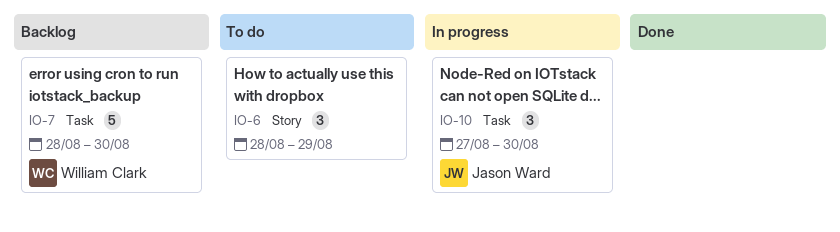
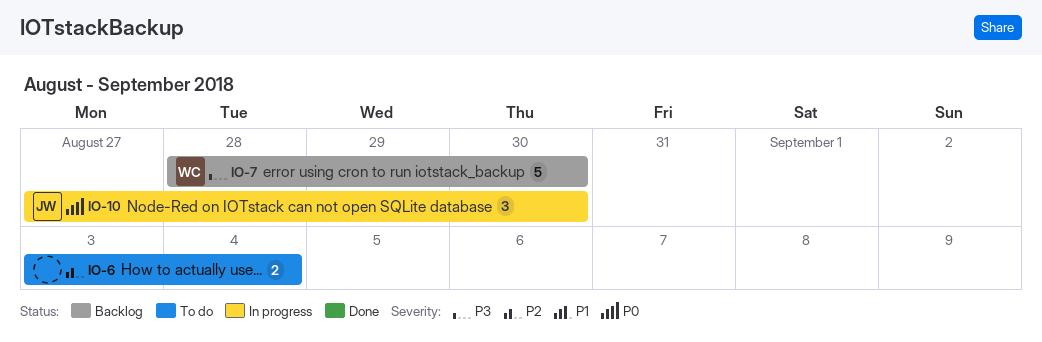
IO-6, estimate: 3 -> 2
IO-6, start: Aug 28 -> Sep 3
IO-6, due: Aug 29 -> Sep 4

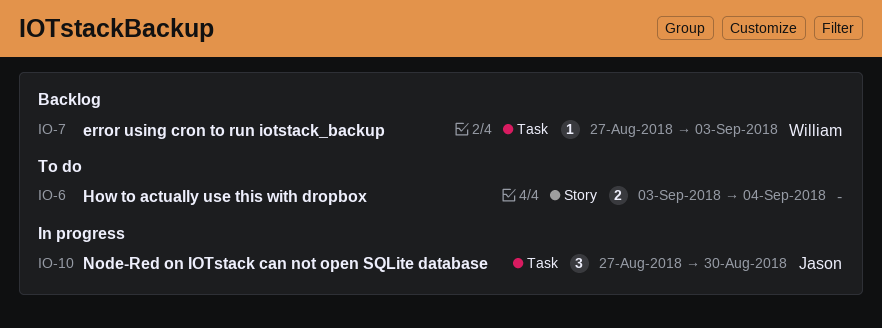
IO-7, estimate: 5 -> 1
IO-7, start: Aug 28 -> Aug 27
IO-7, due: Aug 30 -> Sep 3

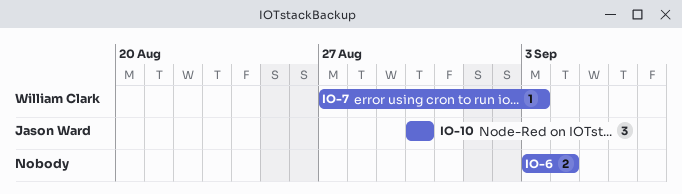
IO-10, start: Aug 27 -> Aug 30

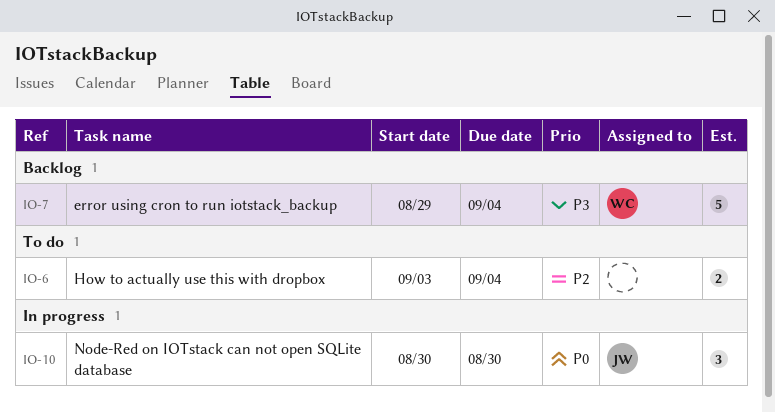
IO-7, estimate: 1 -> 5
IO-7, start: Aug 27 -> Aug 29
IO-7, due: Sep 3 -> Sep 4

